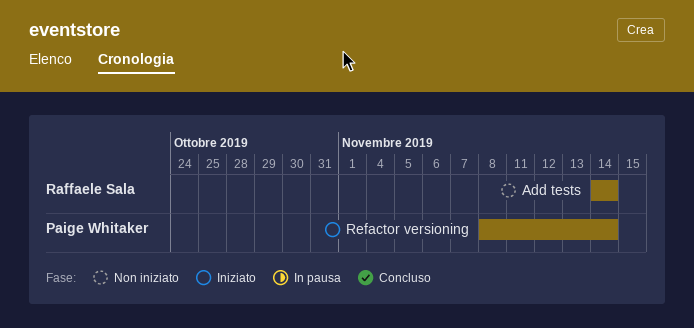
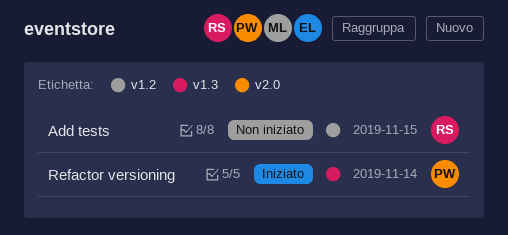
Add tests, due: Nov 14 -> Nov 15

